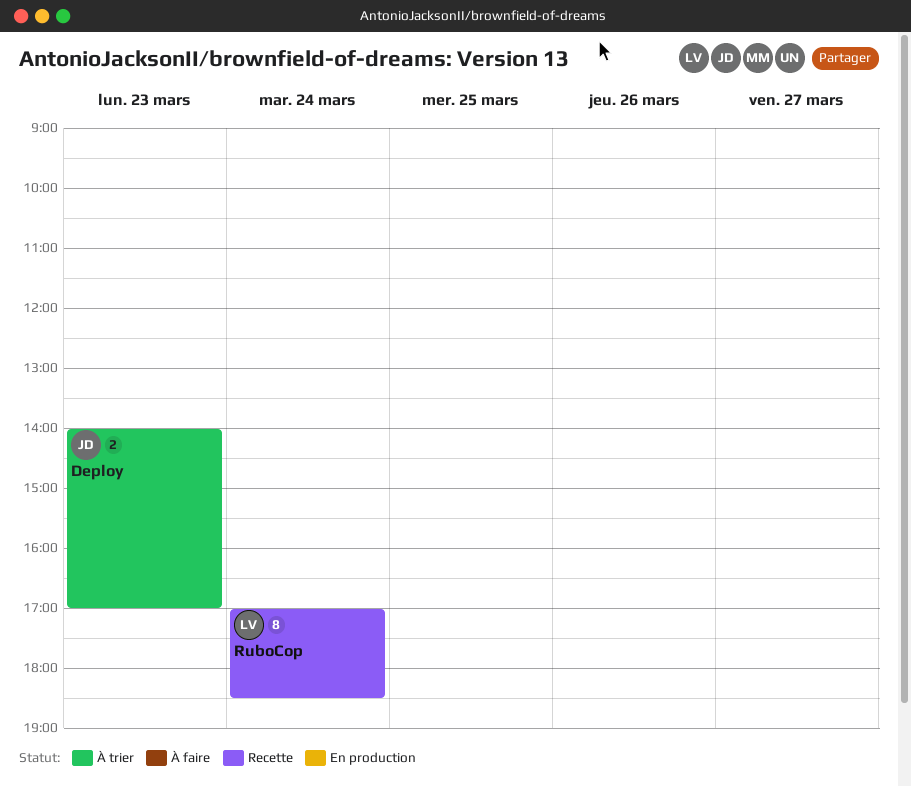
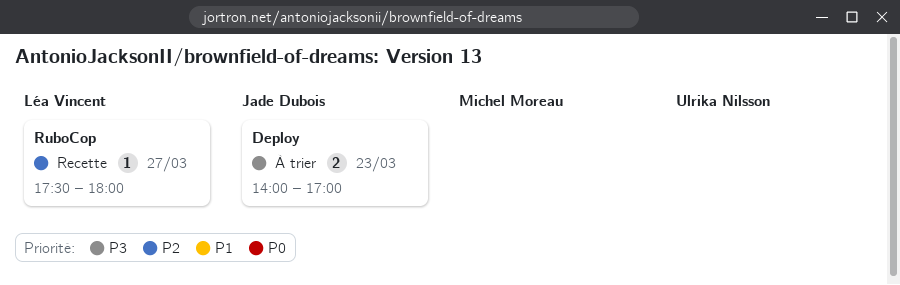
RuboCop, estimate: 8 -> 1
RuboCop, day: Mar 24 -> Mar 27
RuboCop, begins: 17:00 -> 17:30
RuboCop, ends: 18:30 -> 18:00

